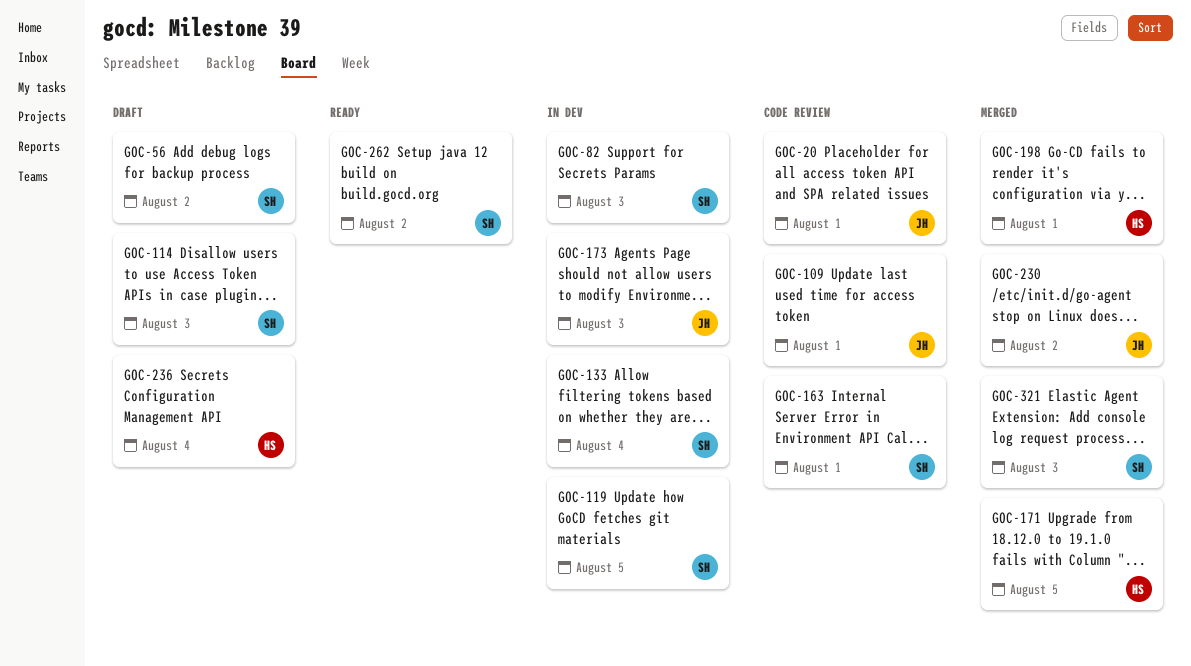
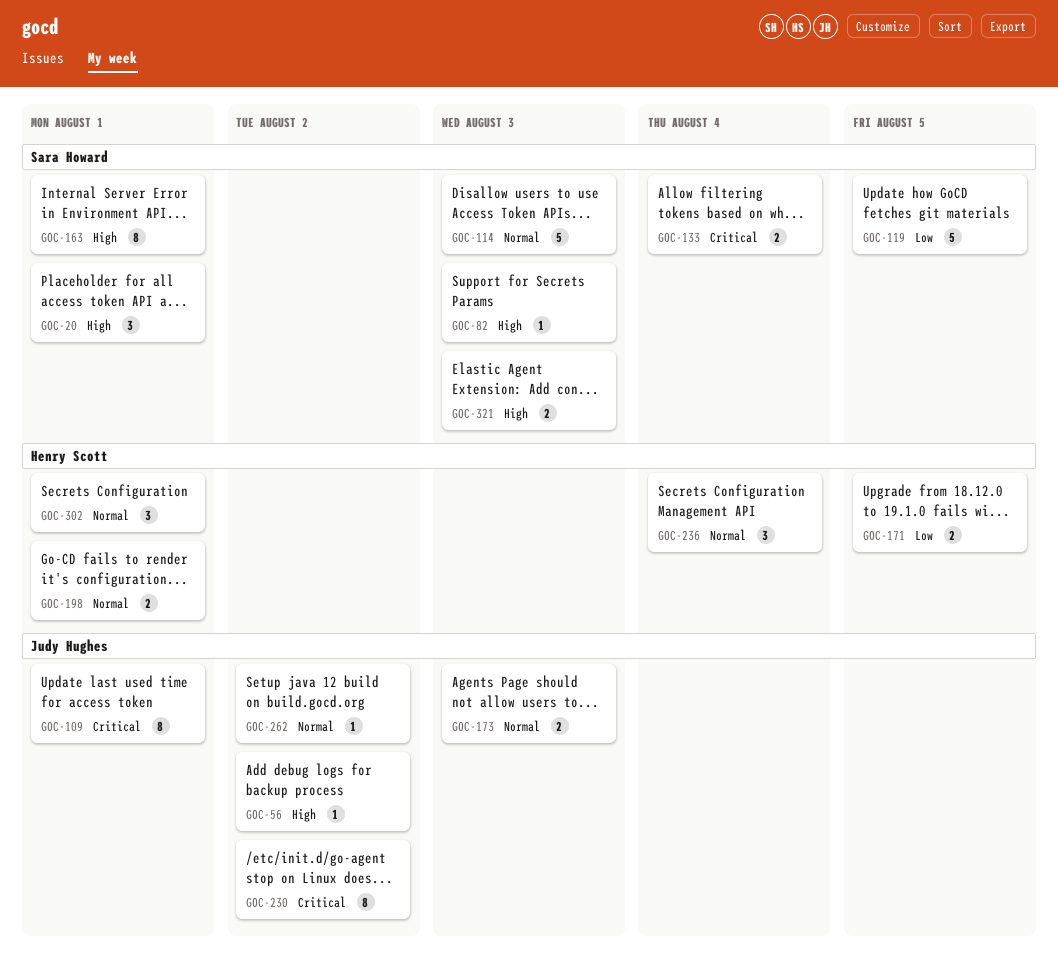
GOC-20, owner: Judy Hughes -> Sara Howard
GOC-56, owner: Sara Howard -> Judy Hughes
GOC-262, owner: Sara Howard -> Judy Hughes
GOC-302: none -> present

